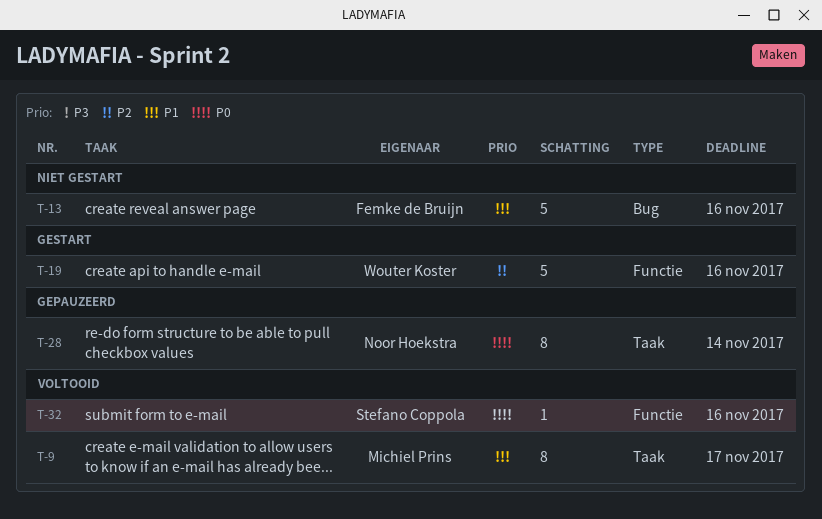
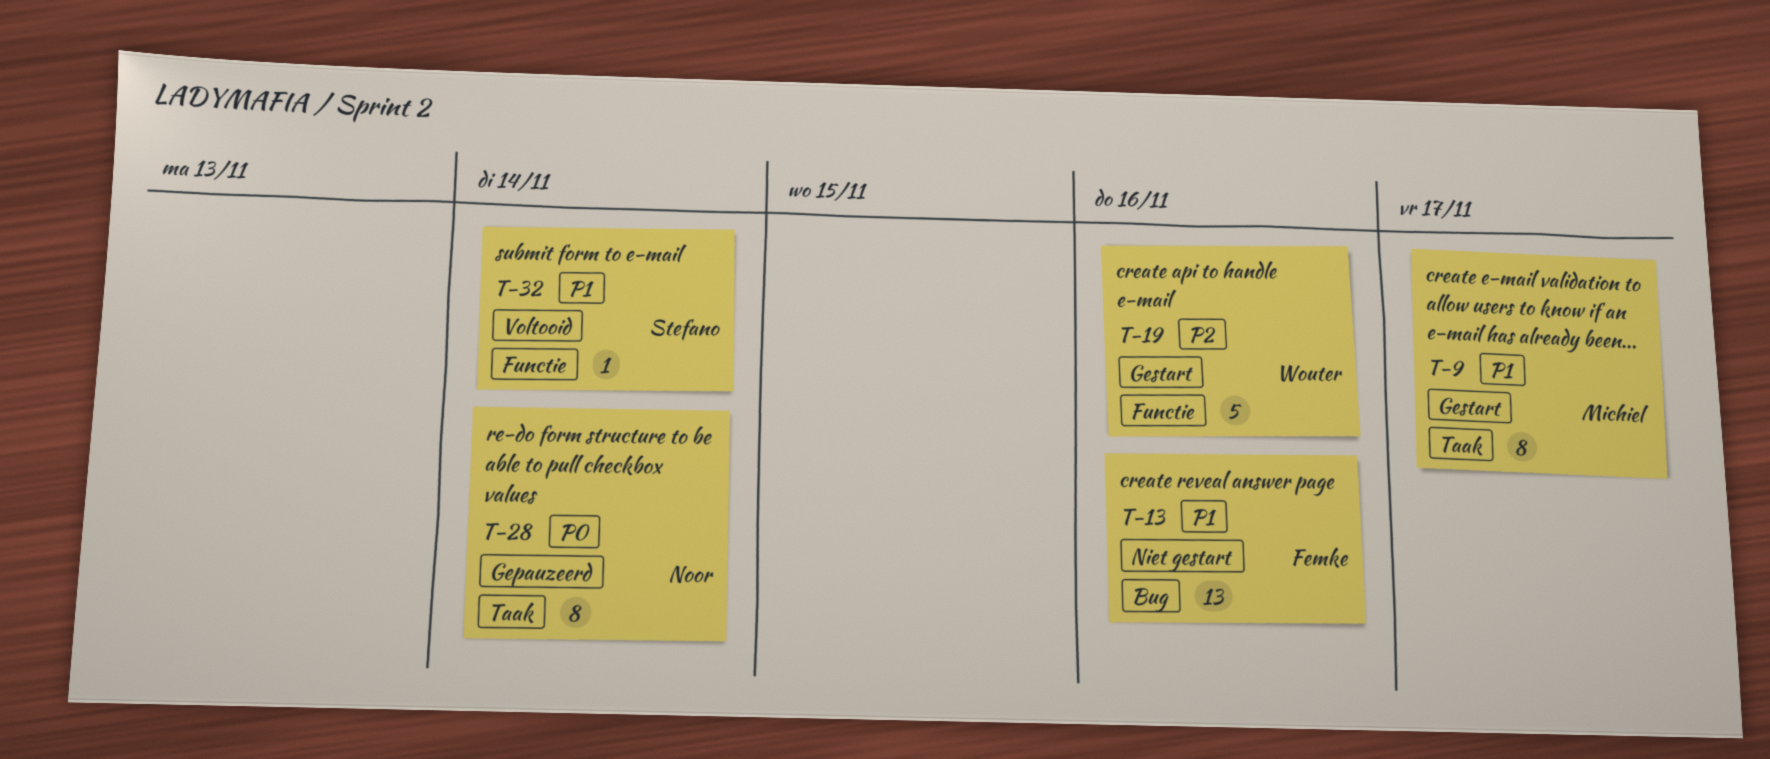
T-9, status: Voltooid -> Gestart
T-13, estimate: 5 -> 13
T-32, priority: P0 -> P1
T-32, due: Nov 16 -> Nov 14

